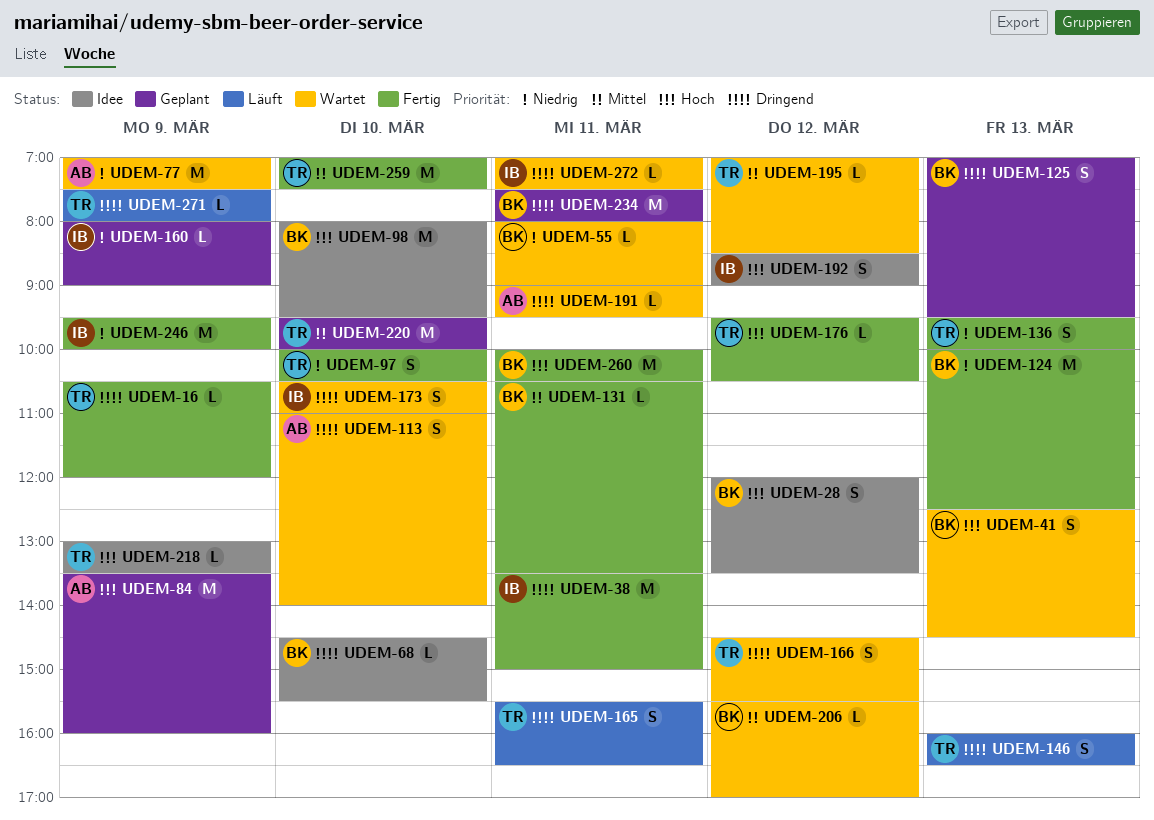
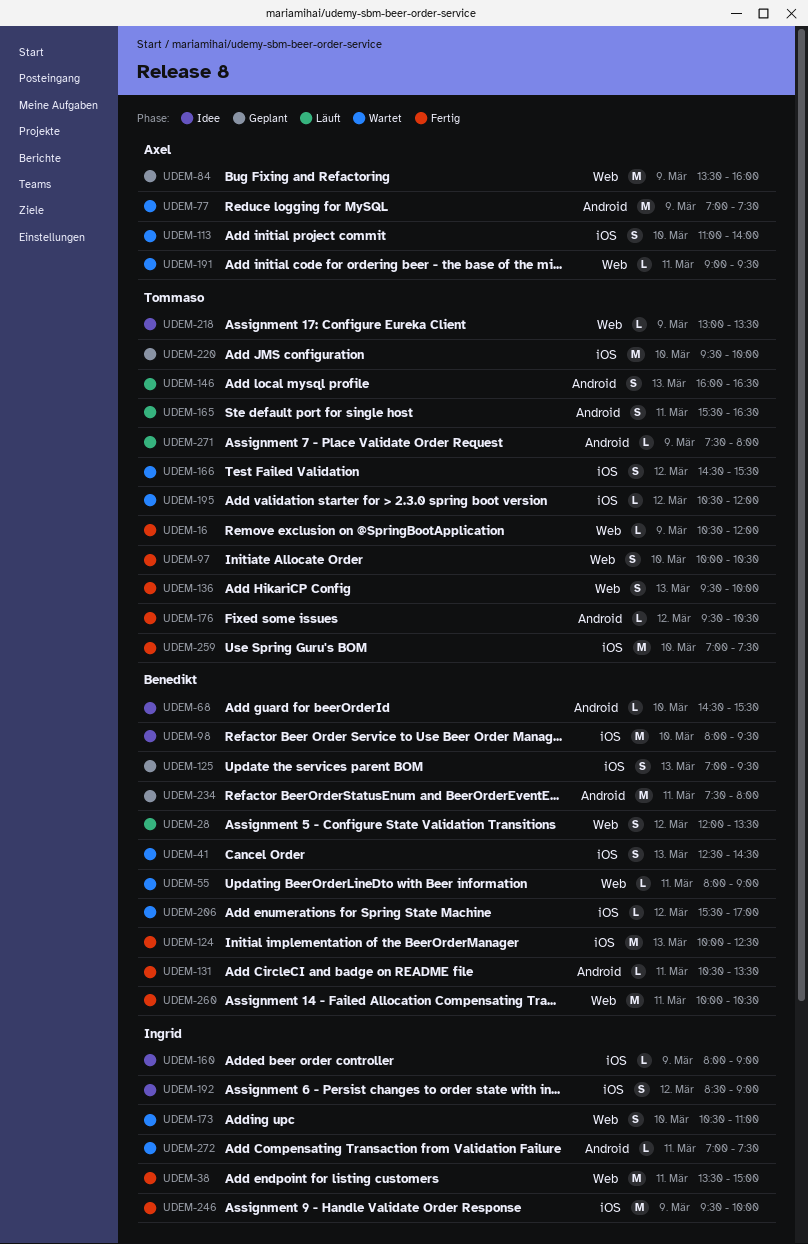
UDEM-28, status: Idee -> Läuft
UDEM-160, status: Geplant -> Idee
UDEM-195, begins: 07:00 -> 10:30
UDEM-195, ends: 08:30 -> 12:00

